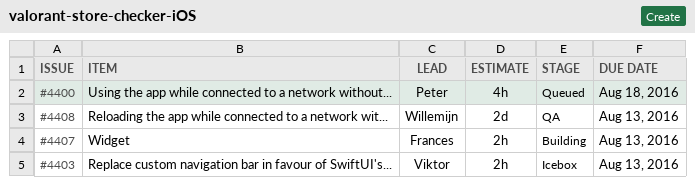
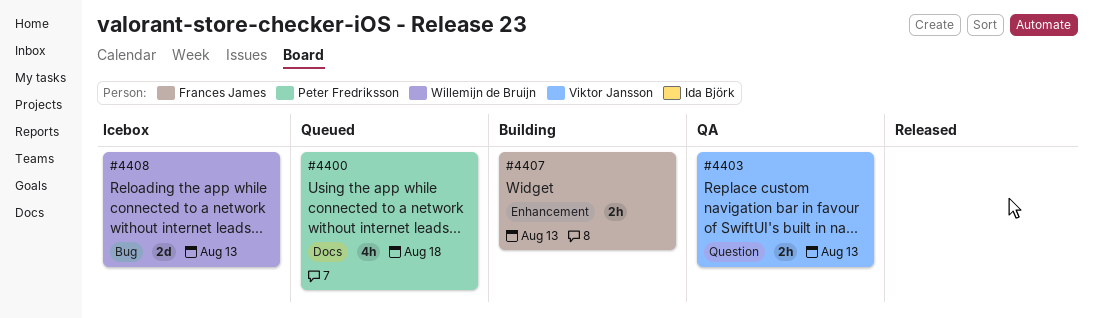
#4403, status: Icebox -> QA
#4408, status: QA -> Icebox

